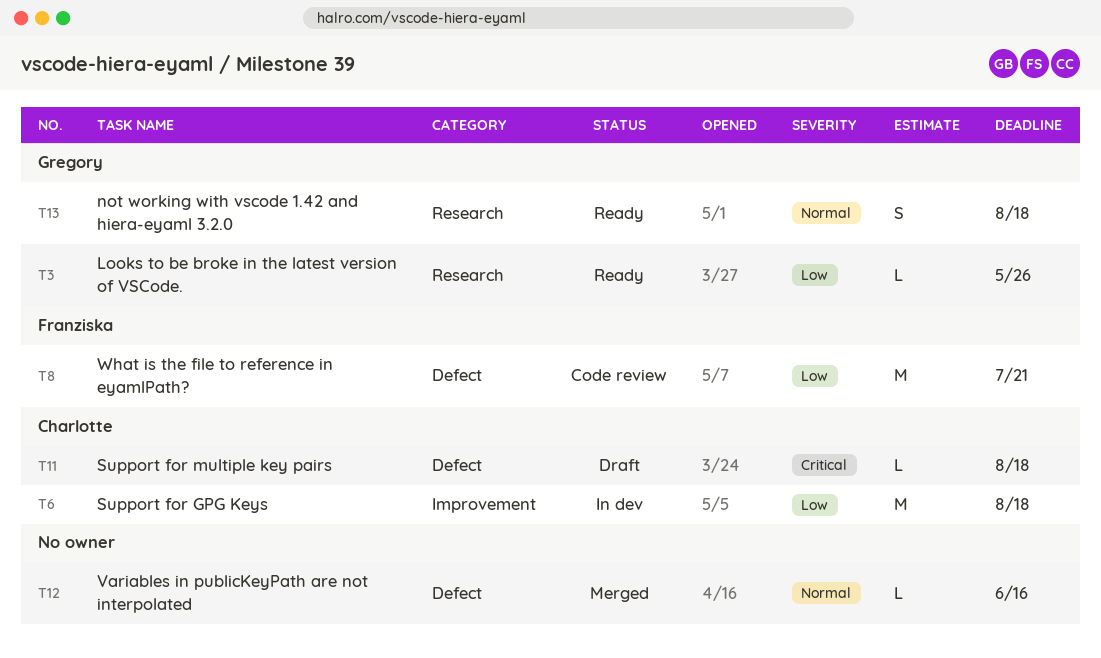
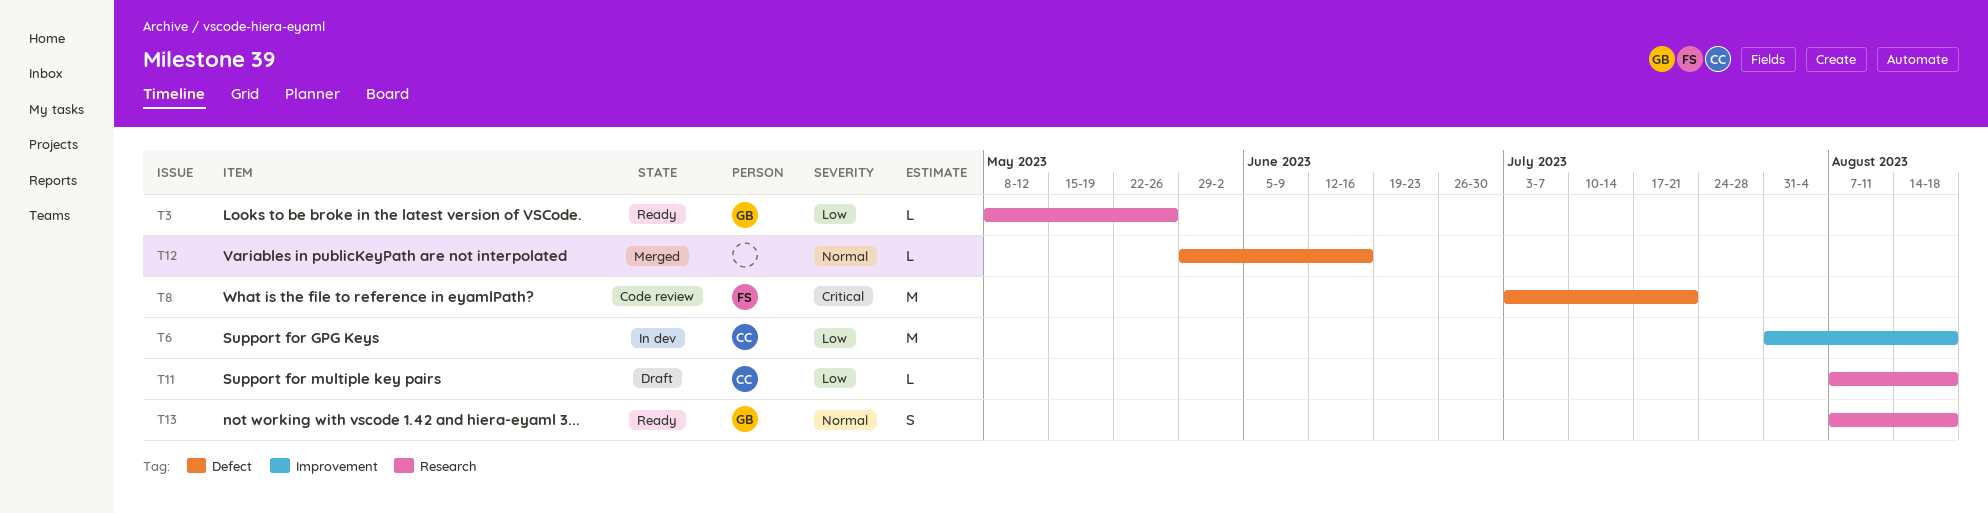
T8, priority: Low -> Critical
T11, priority: Critical -> Low
T11, label: Defect -> Research

